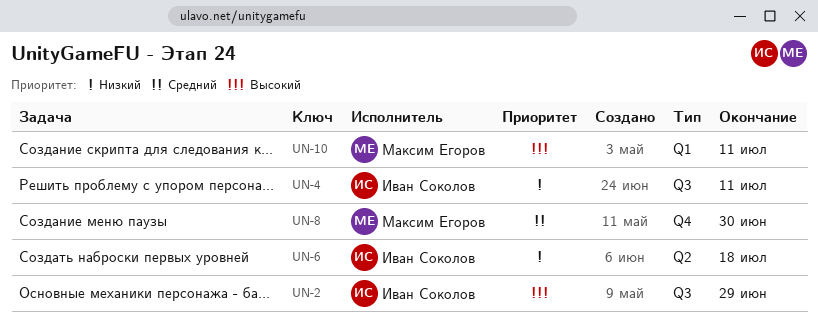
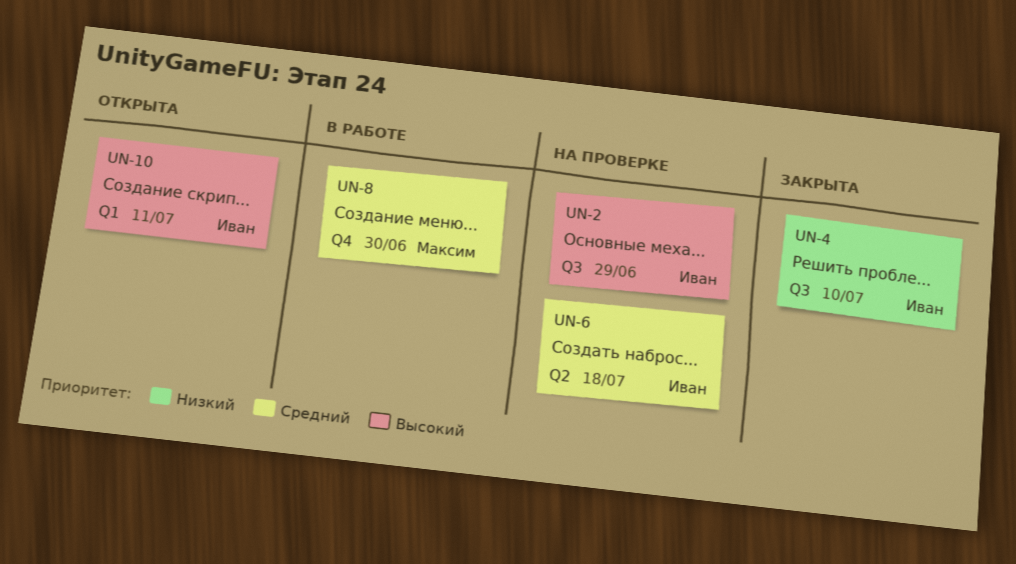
UN-4, due: Jul 11 -> Jul 10
UN-6, priority: Низкий -> Средний
UN-10, owner: Максим Егоров -> Иван Соколов

